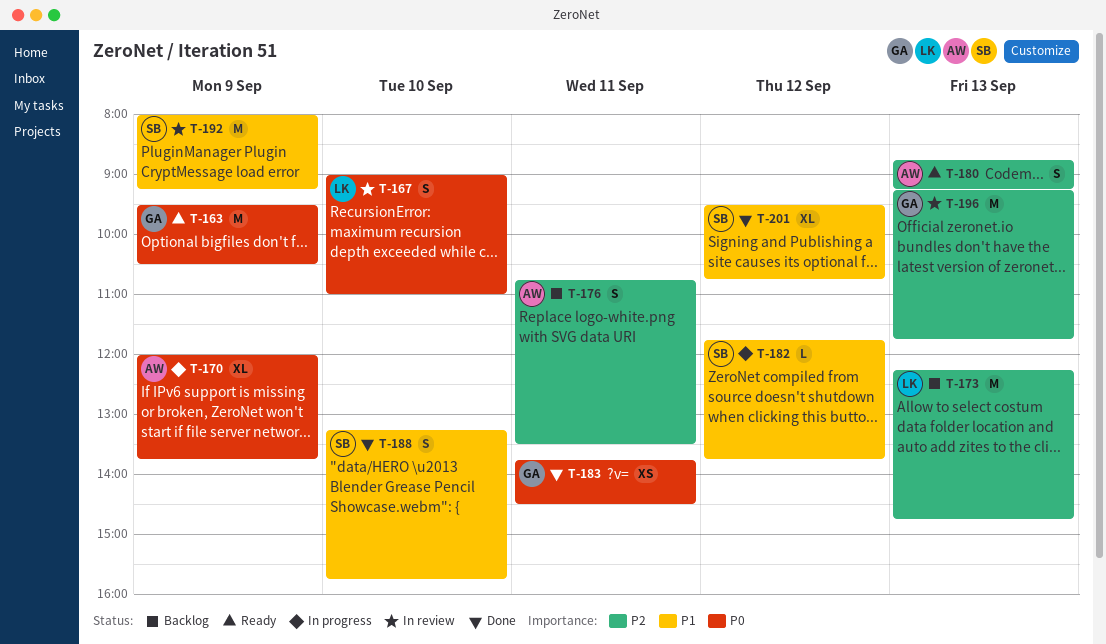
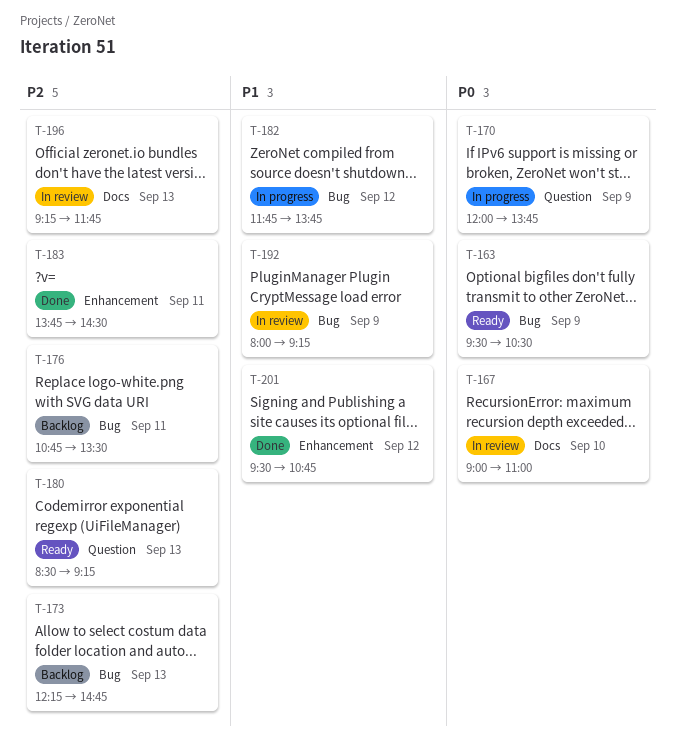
T-180, begins: 08:45 -> 08:30
T-183, priority: P0 -> P2
T-188: present -> none

